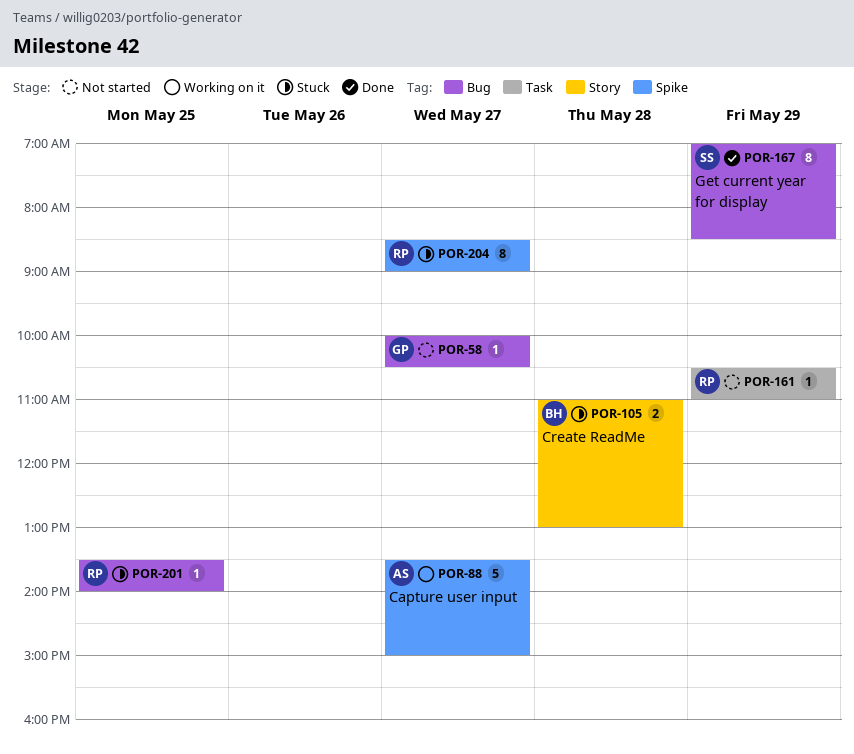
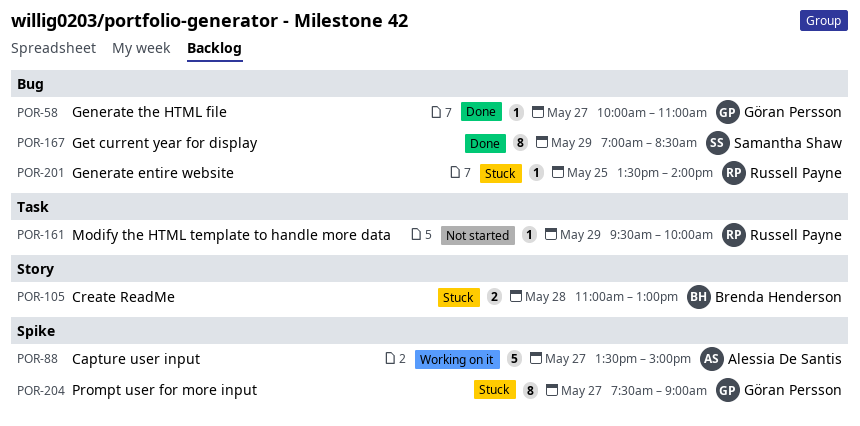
POR-58, status: Not started -> Done
POR-58, ends: 10:30 -> 11:00
POR-161, begins: 10:30 -> 09:30
POR-161, ends: 11:00 -> 10:00
POR-204, owner: Russell Payne -> Göran Persson
POR-204, begins: 08:30 -> 07:30

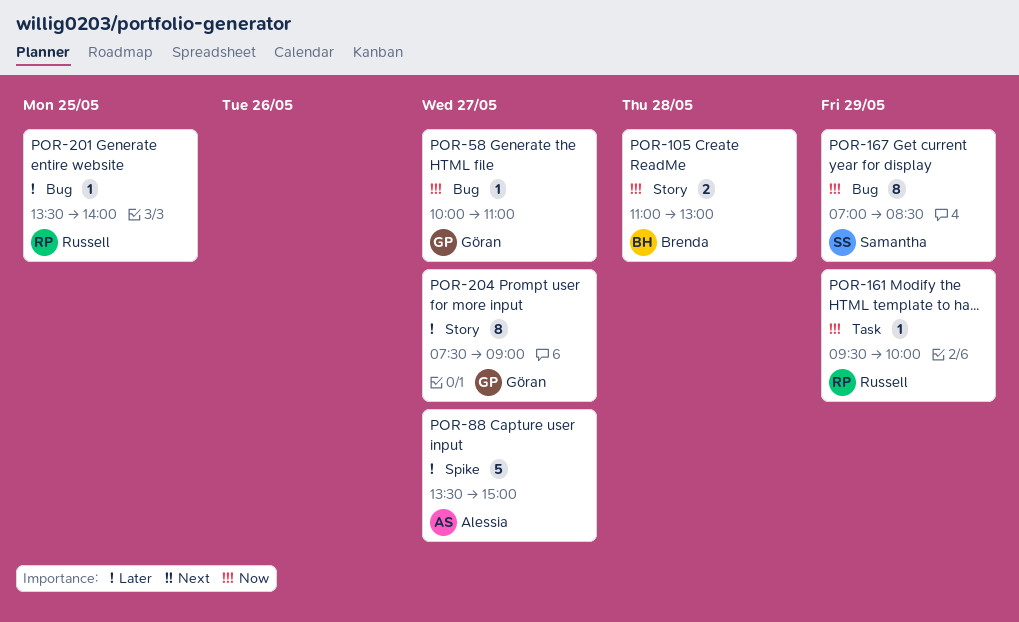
POR-204, label: Spike -> Story

